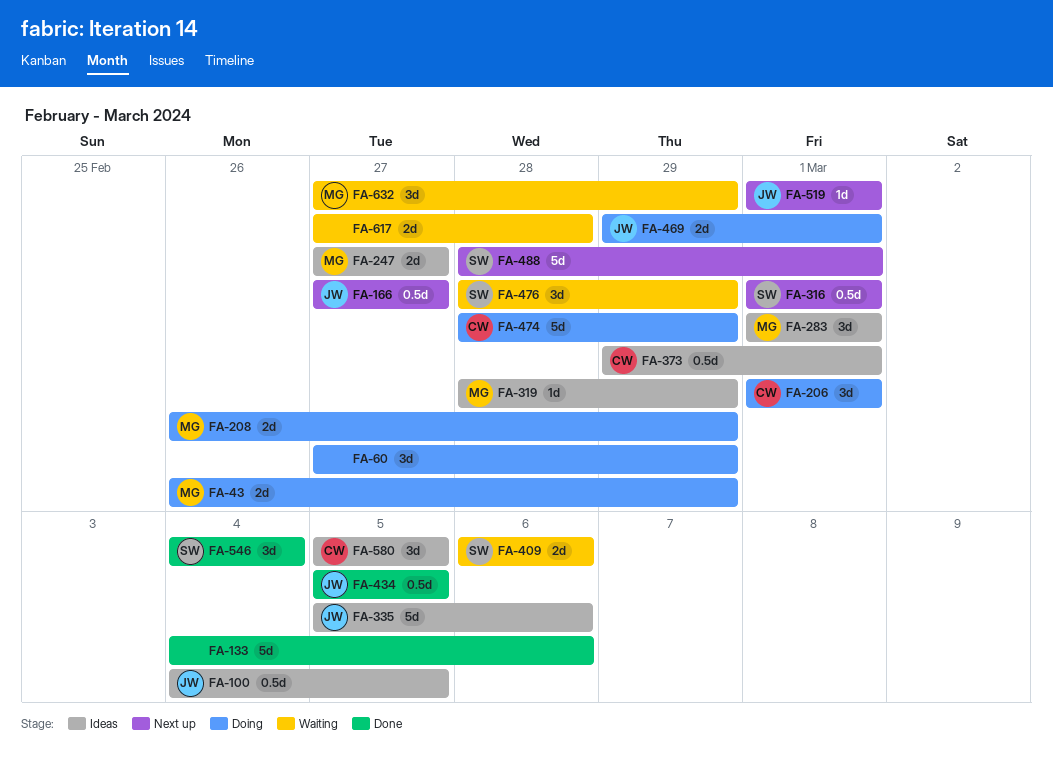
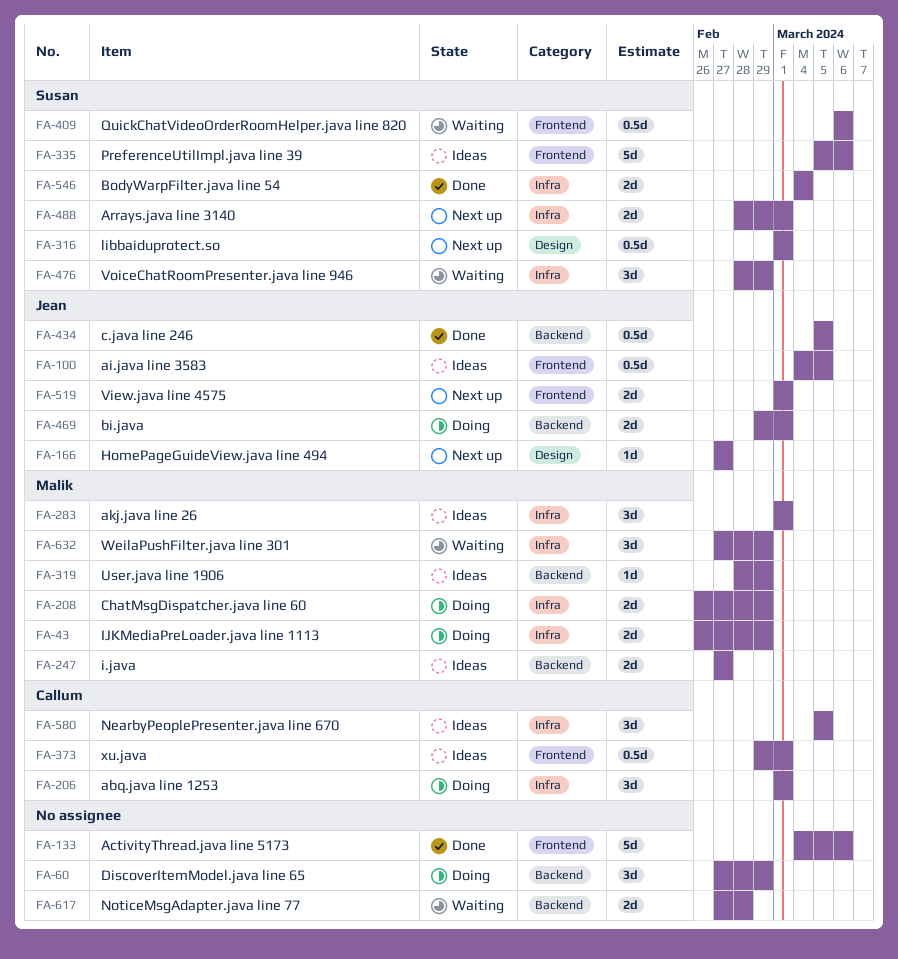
FA-166, estimate: 0.5d -> 1d
FA-335, owner: Jean -> Susan
FA-409, estimate: 2d -> 0.5d
FA-474: present -> none
FA-488, estimate: 5d -> 2d
FA-519, estimate: 1d -> 2d
FA-546, estimate: 3d -> 2d

